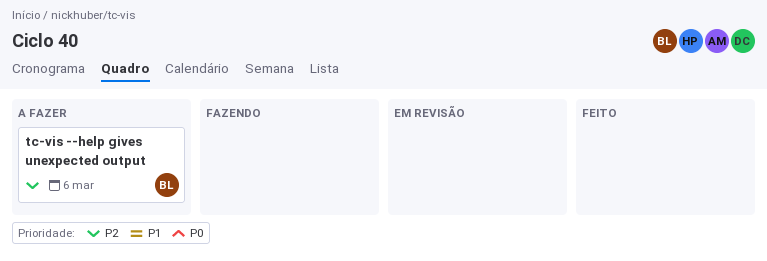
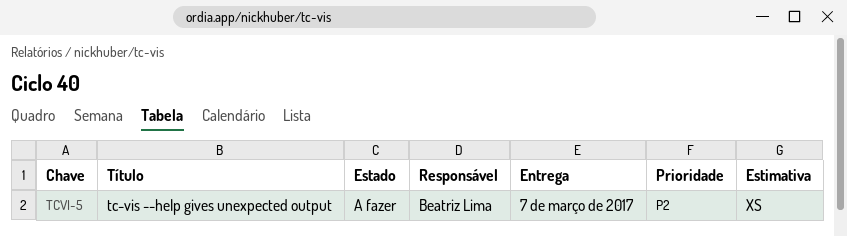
tc-vis --help gives unexpected output, due: Mar 6 -> Mar 7

